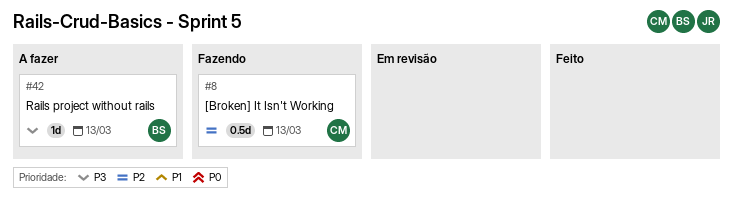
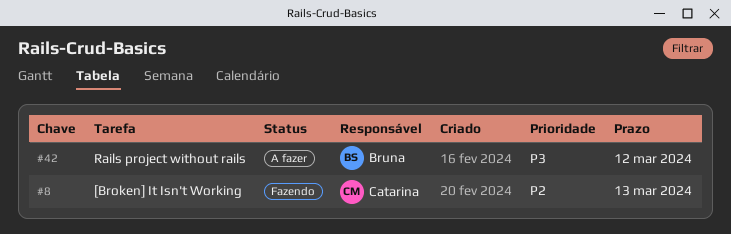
#42, due: Mar 13 -> Mar 12

